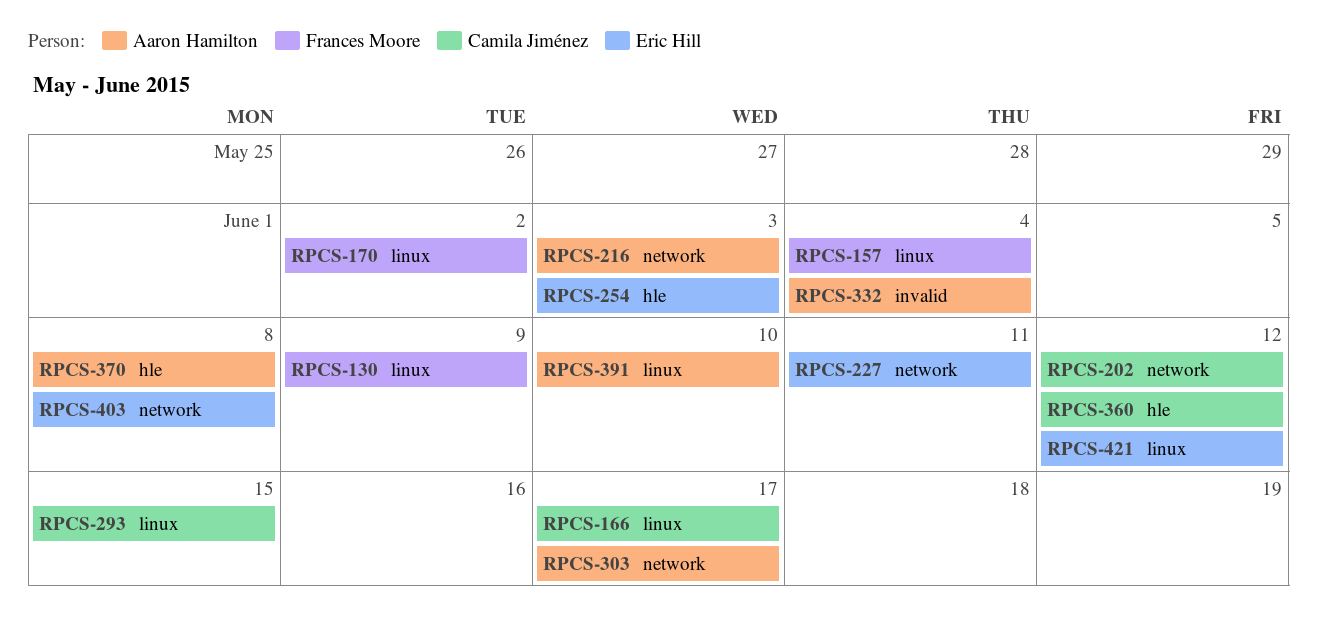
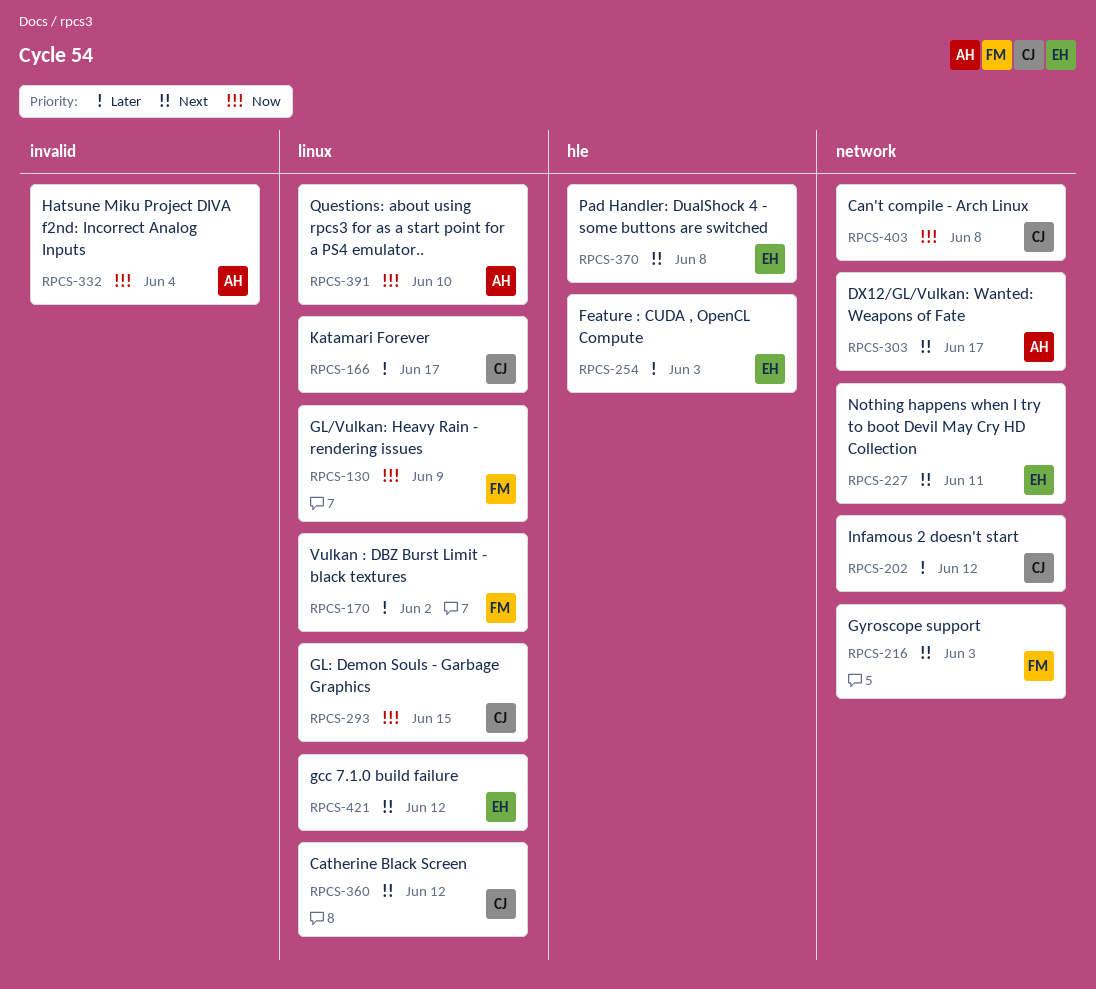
RPCS-157: present -> none
RPCS-216, owner: Aaron Hamilton -> Frances Moore
RPCS-360, label: hle -> linux
RPCS-370, owner: Aaron Hamilton -> Eric Hill
RPCS-403, owner: Eric Hill -> Camila Jiménez

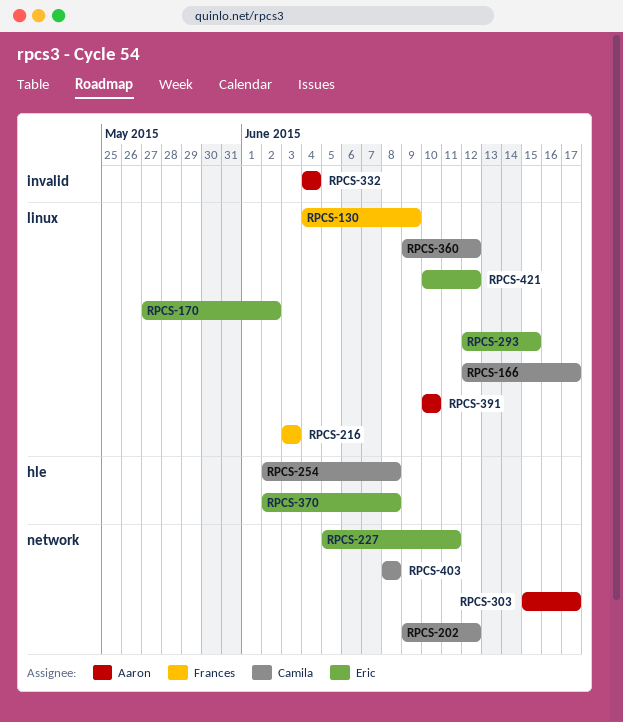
RPCS-170, owner: Frances -> Eric
RPCS-216, label: network -> linux
RPCS-254, owner: Eric -> Camila
RPCS-254, due: Jun 3 -> Jun 8
RPCS-293, owner: Camila -> Eric

